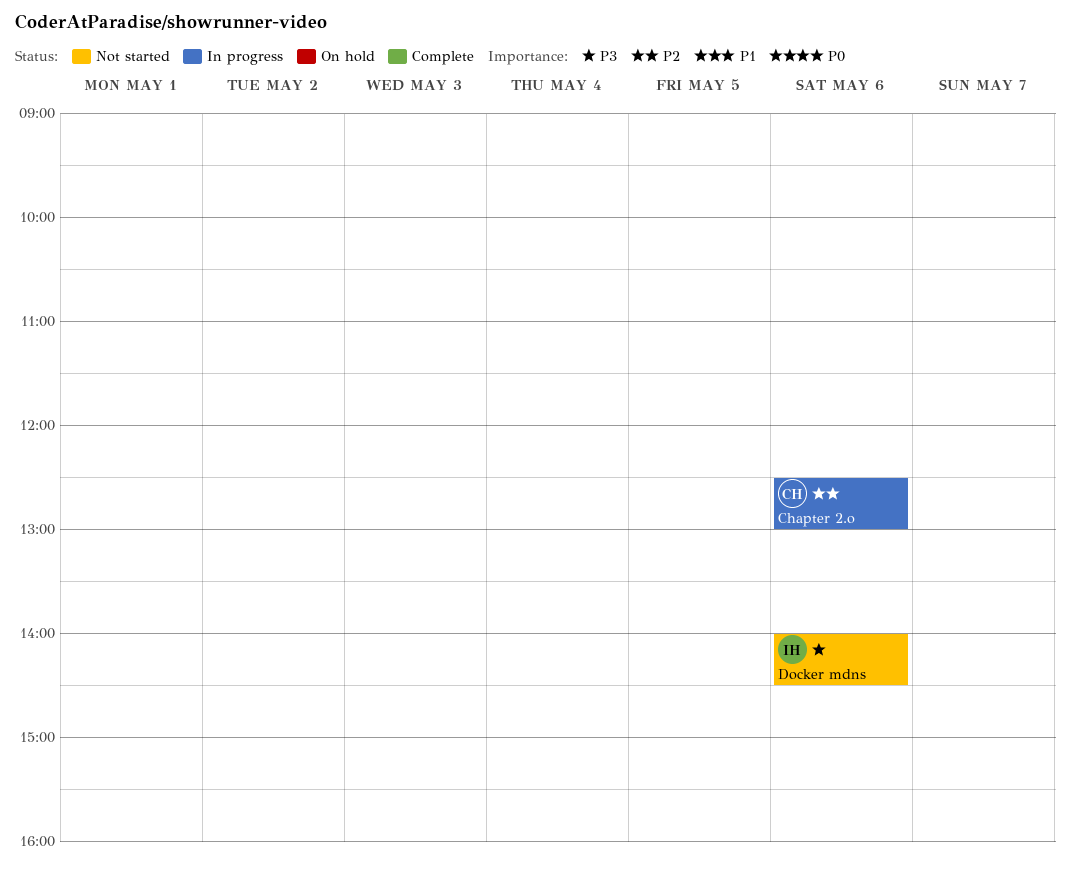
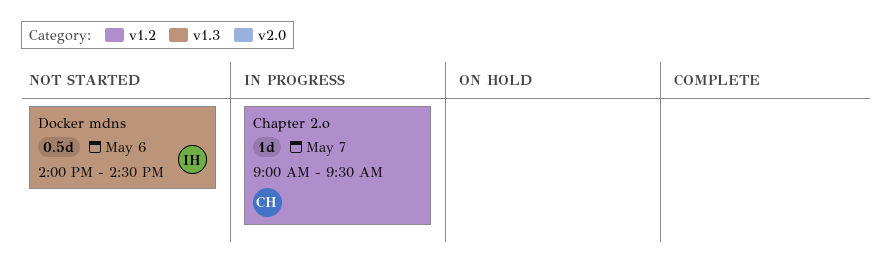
Chapter 2.o, day: May 6 -> May 7
Chapter 2.o, begins: 12:30 -> 09:00
Chapter 2.o, ends: 13:00 -> 09:30

